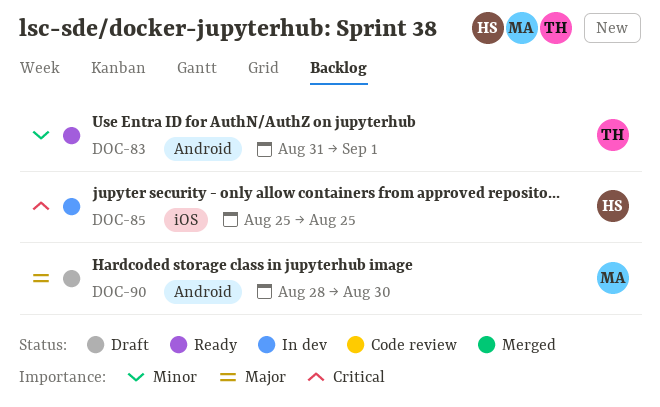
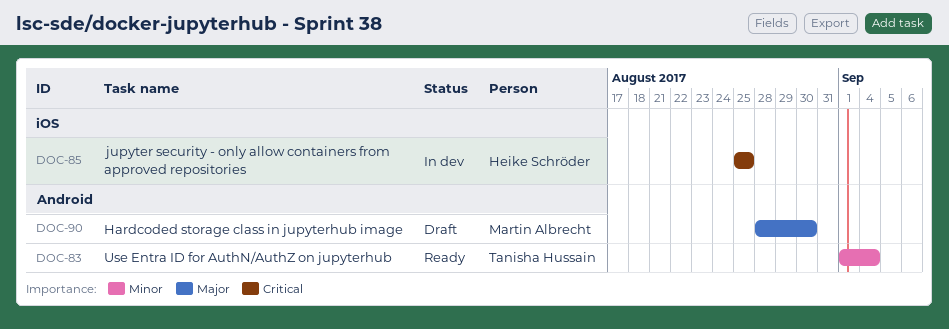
DOC-83, start: Aug 31 -> Sep 1
DOC-83, due: Sep 1 -> Sep 4

